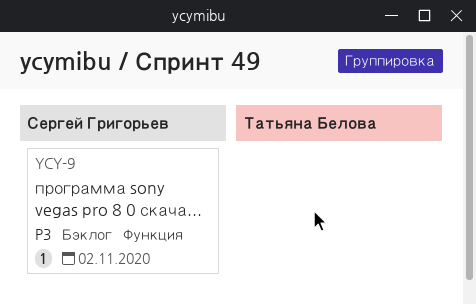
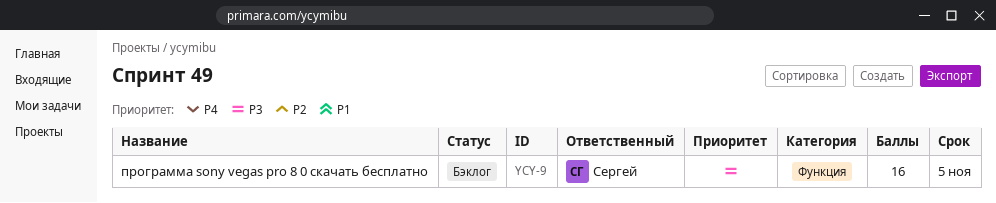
YCY-9, estimate: 1 -> 16
YCY-9, due: Nov 2 -> Nov 5

